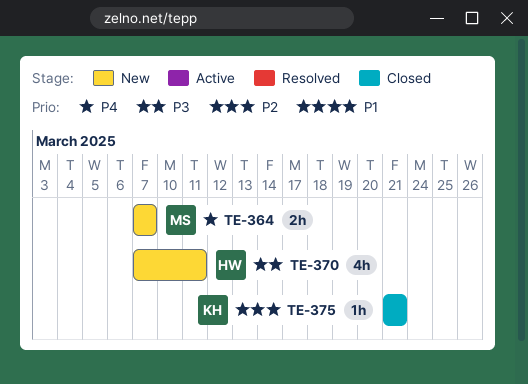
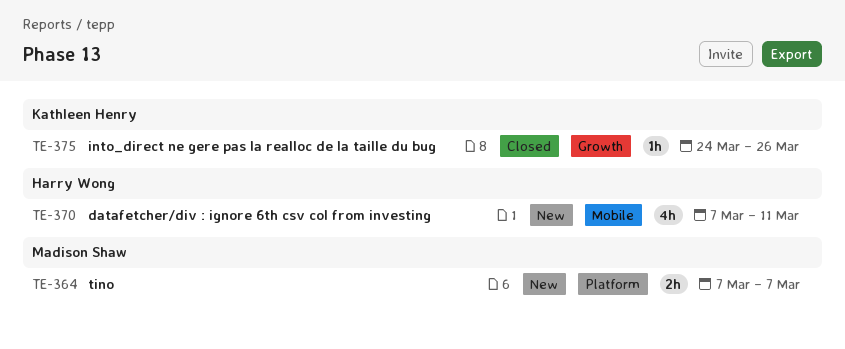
TE-375, start: Mar 21 -> Mar 24
TE-375, due: Mar 21 -> Mar 26

